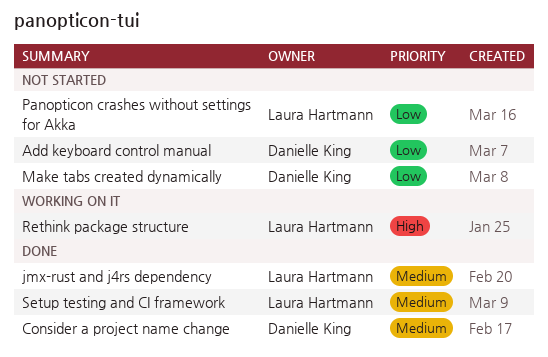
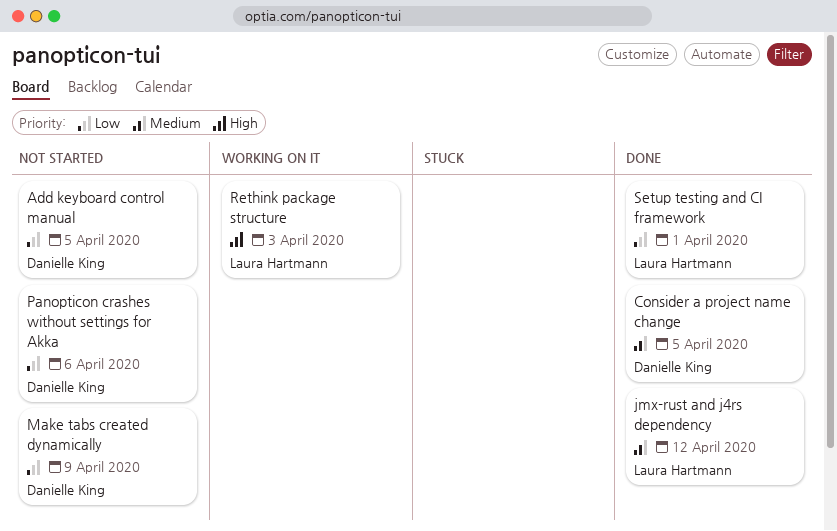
Panopticon crashes without settings for Akka, owner: Laura Hartmann -> Danielle King
Setup testing and CI framework, priority: Medium -> Low

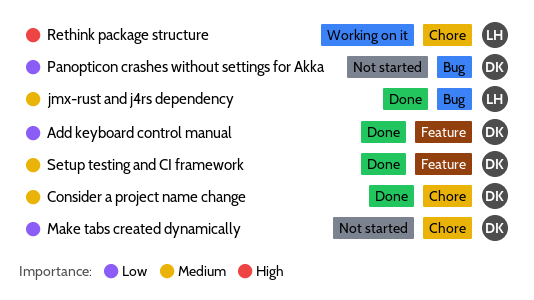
Add keyboard control manual, status: Not started -> Done
Setup testing and CI framework, owner: Laura Hartmann -> Danielle King
Setup testing and CI framework, priority: Low -> Medium

